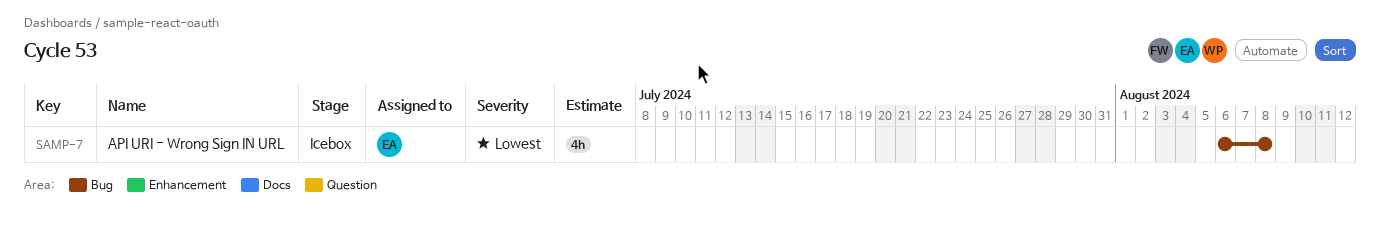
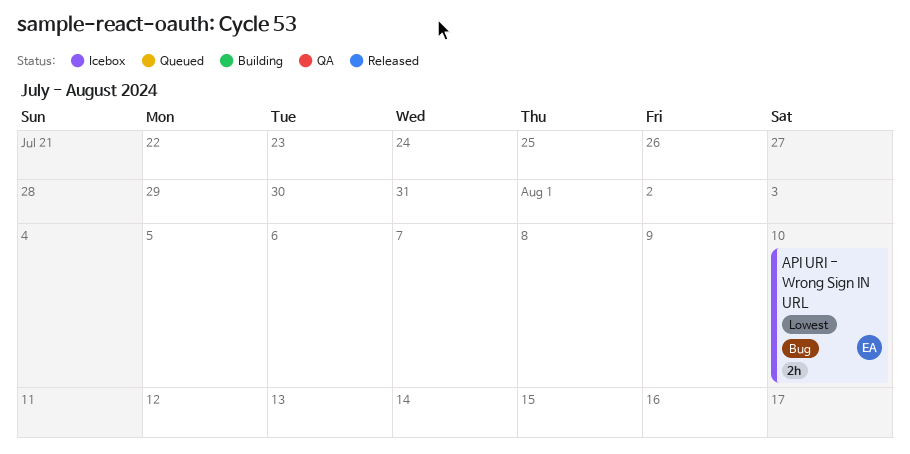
API URI - Wrong Sign IN URL, estimate: 4h -> 2h
API URI - Wrong Sign IN URL, due: Aug 8 -> Aug 10

